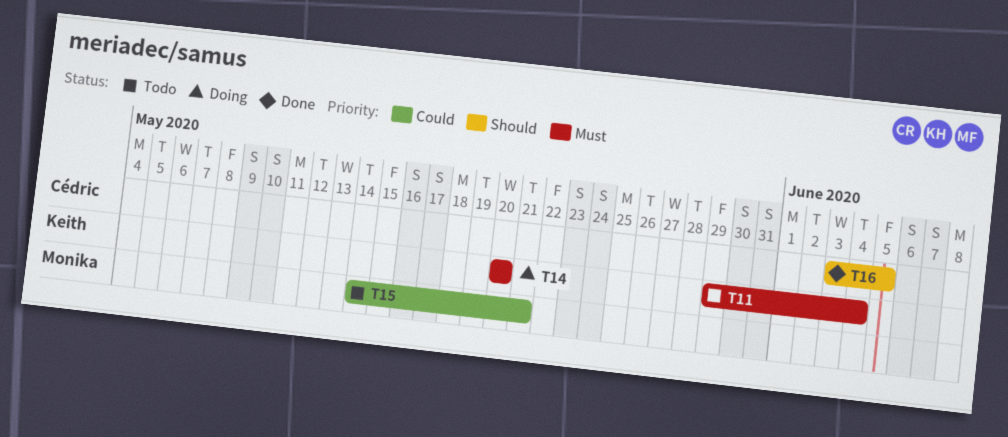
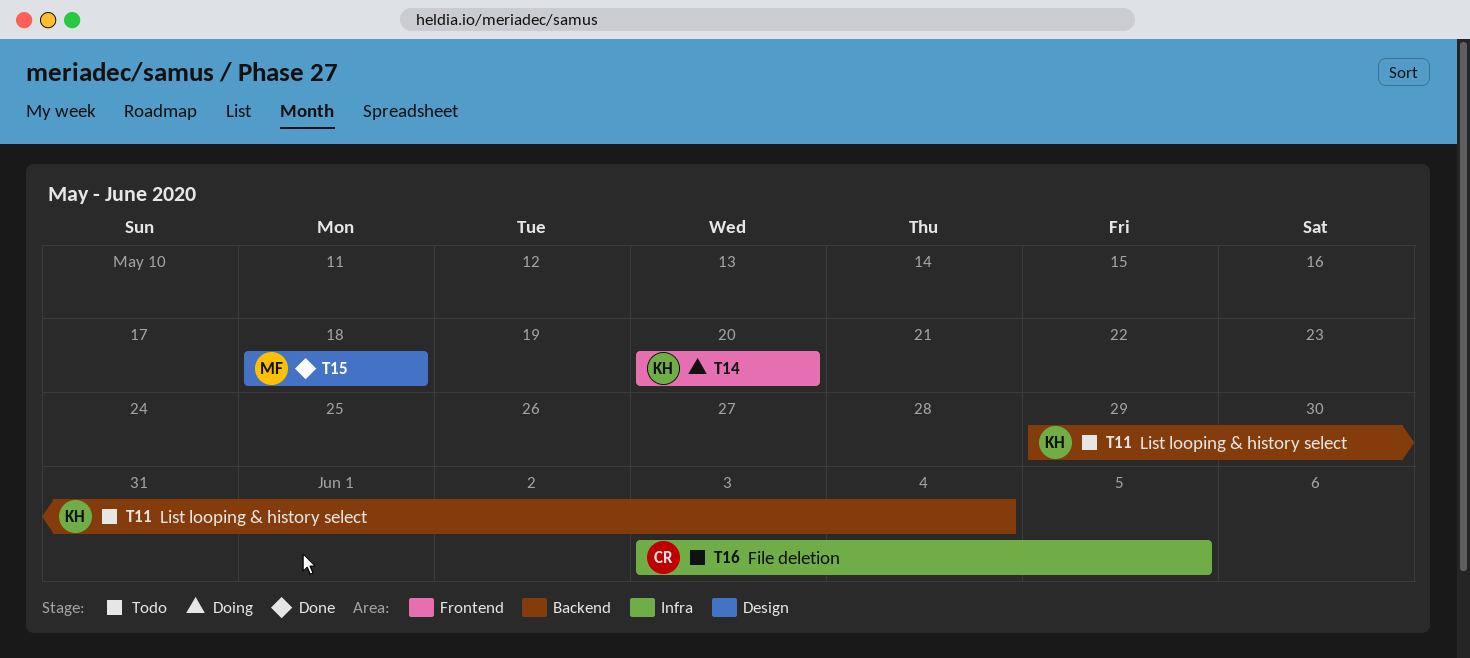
T15, status: Todo -> Done
T15, start: May 14 -> May 18
T15, due: May 21 -> May 18
T16, status: Done -> Todo

